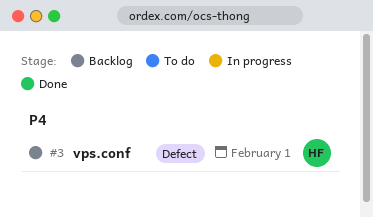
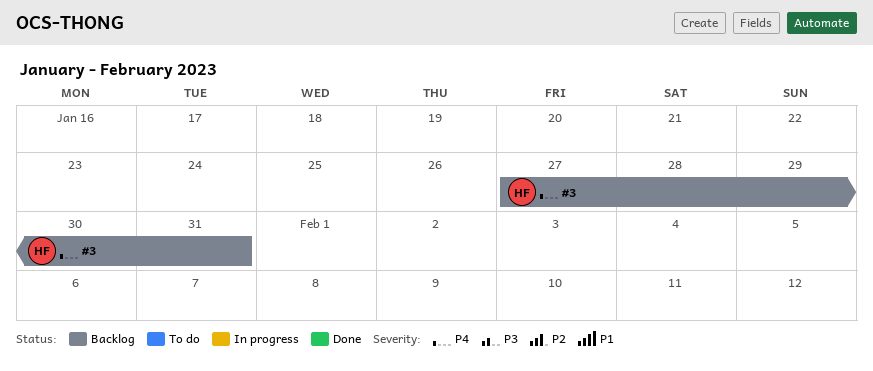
#3, due: Feb 1 -> Jan 31

